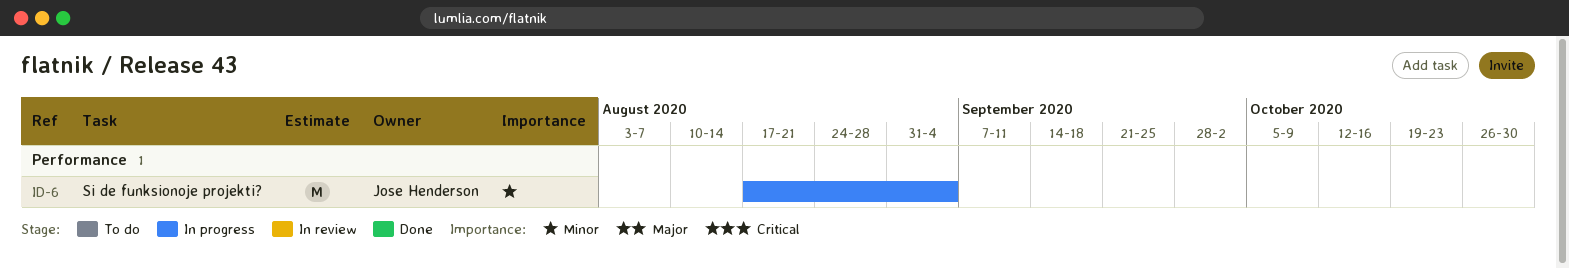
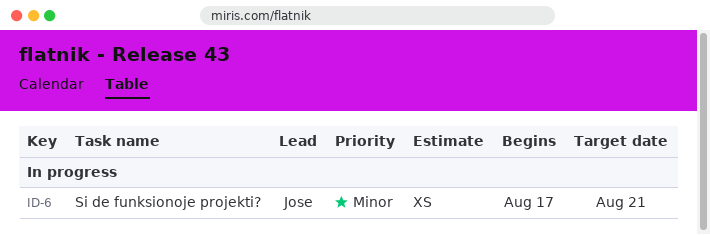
ID-6, estimate: M -> XS
ID-6, due: Sep 4 -> Aug 21

